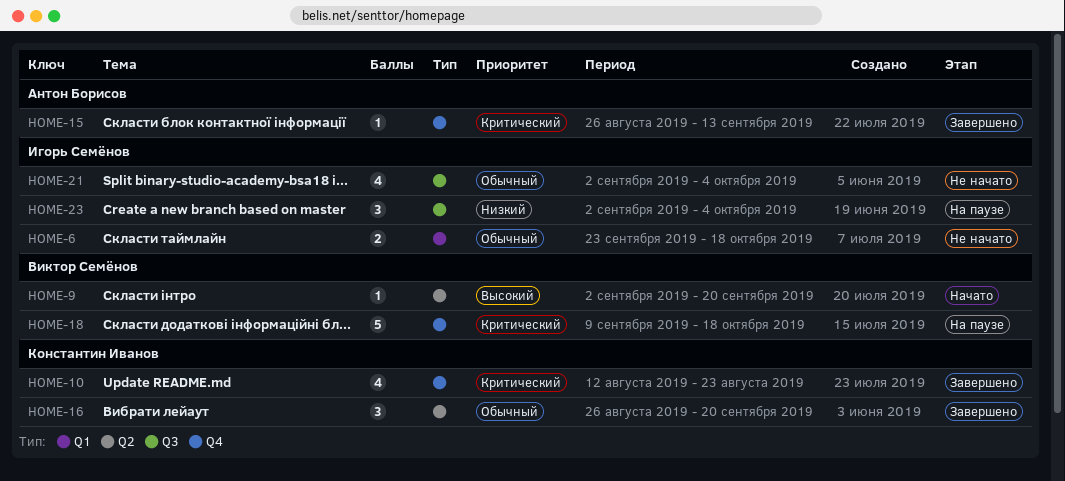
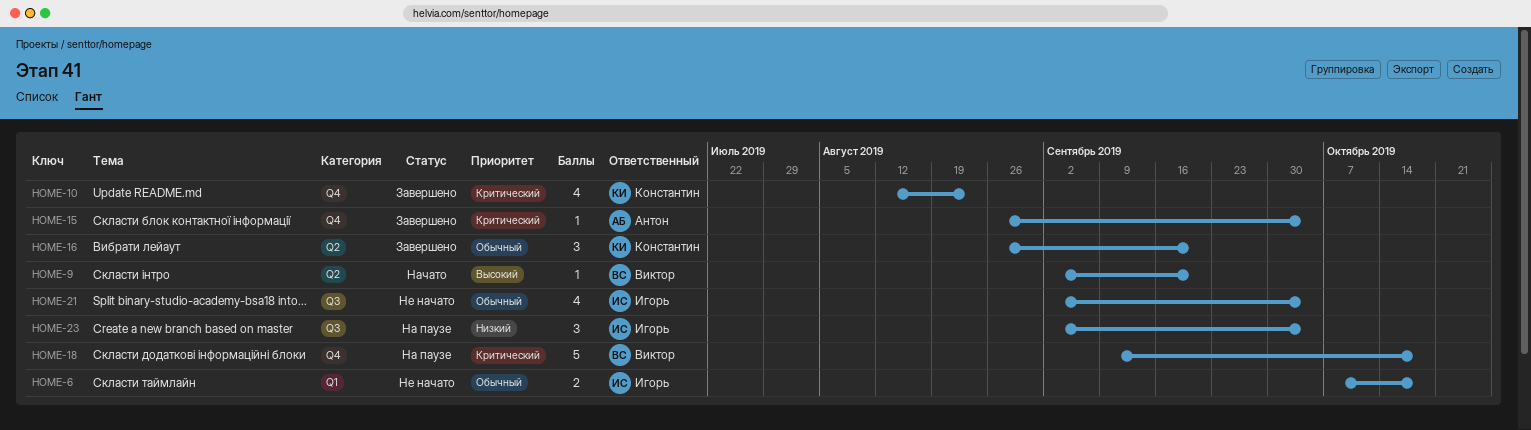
HOME-6, start: Sep 23 -> Oct 7
HOME-15, due: Sep 13 -> Oct 4

